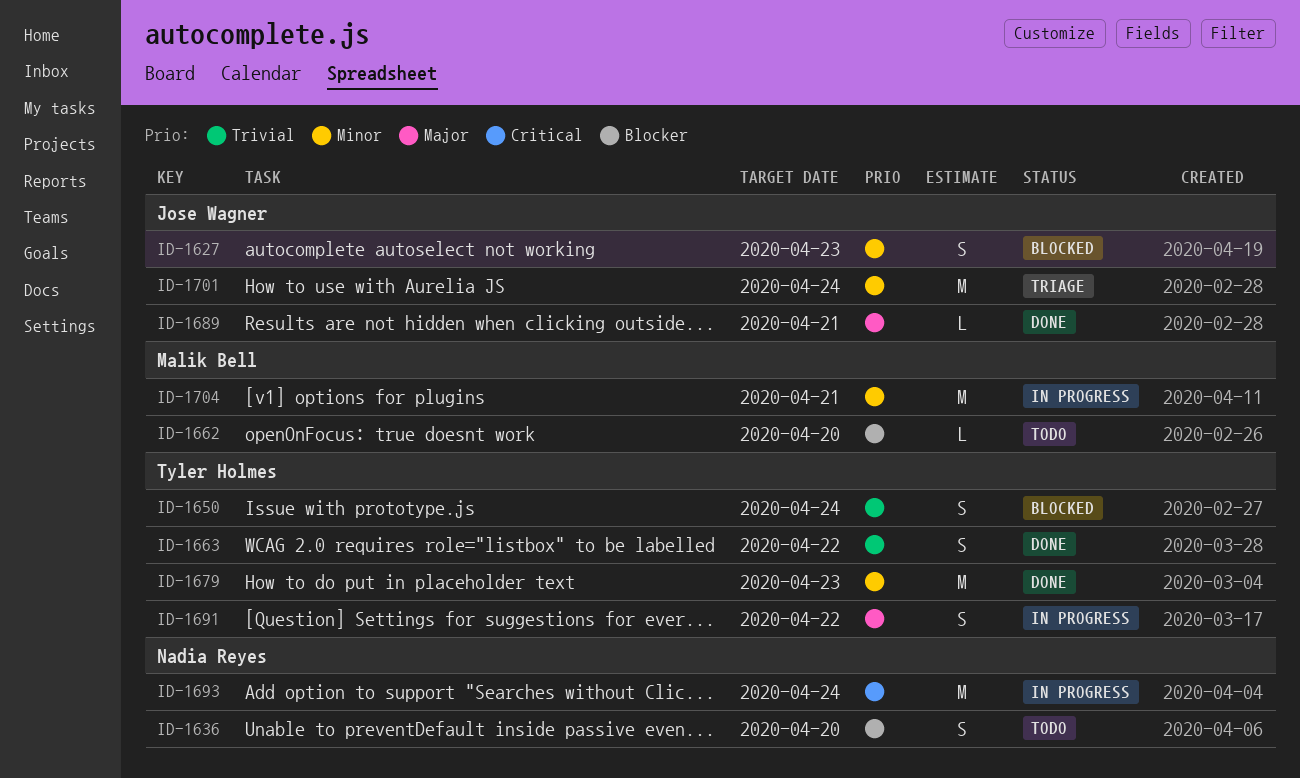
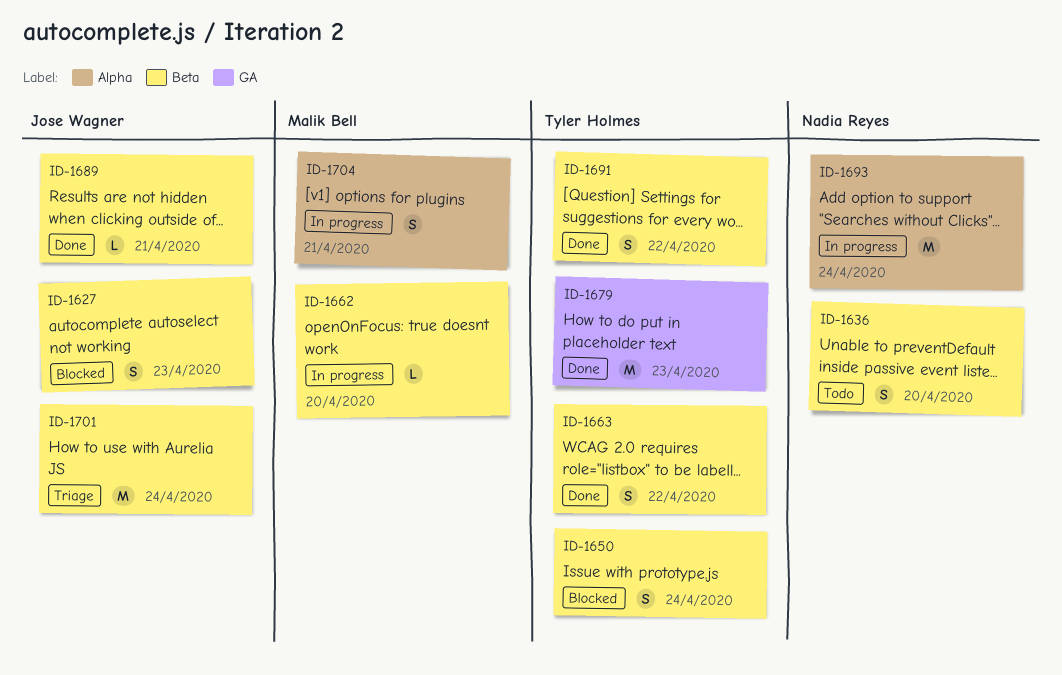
ID-1662, status: Todo -> In progress
ID-1691, status: In progress -> Done
ID-1704, estimate: M -> S

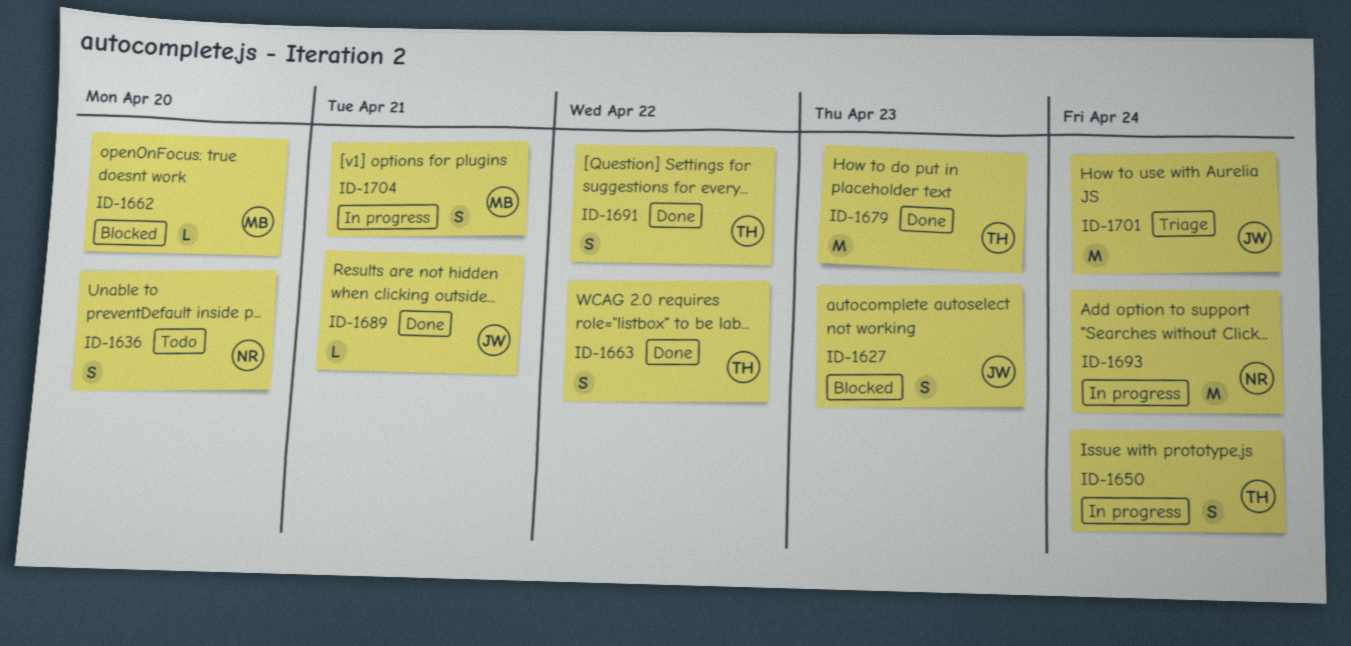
ID-1650, status: Blocked -> In progress
ID-1662, status: In progress -> Blocked

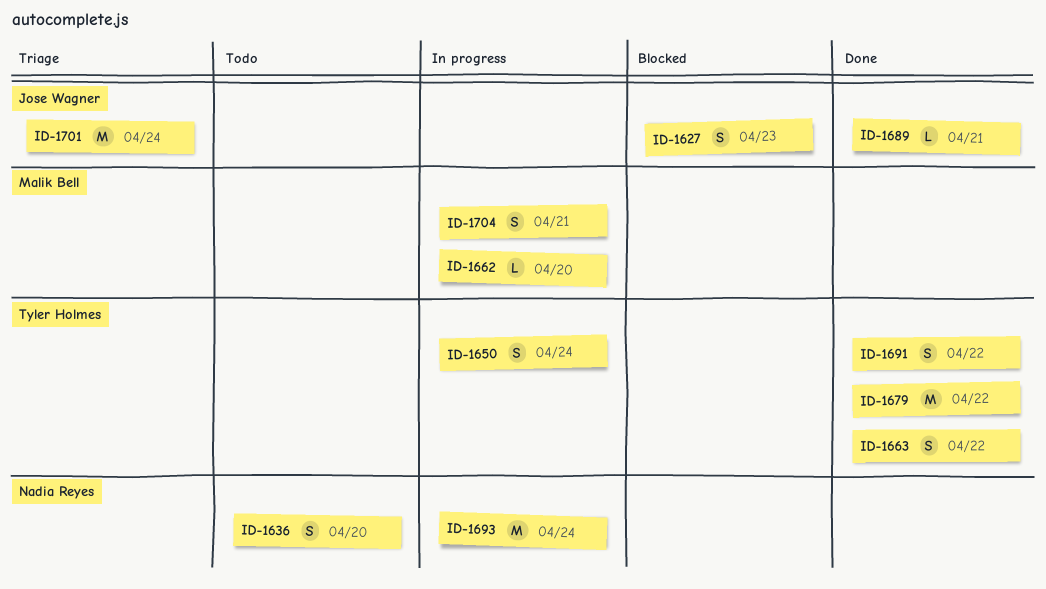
ID-1662, status: Blocked -> In progress
ID-1679, due: Apr 23 -> Apr 22

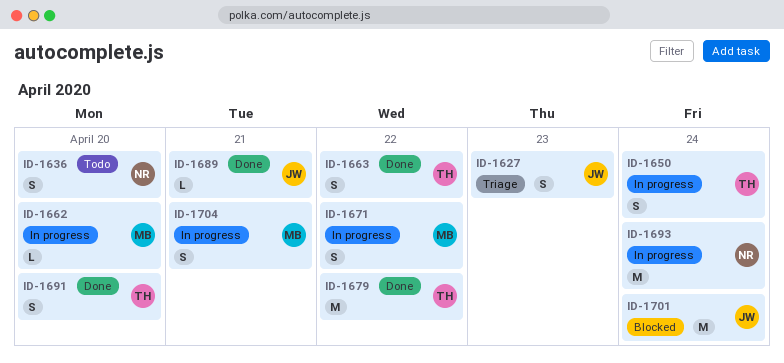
ID-1627, status: Blocked -> Triage
ID-1671: none -> present
ID-1691, due: Apr 22 -> Apr 20
ID-1701, status: Triage -> Blocked

